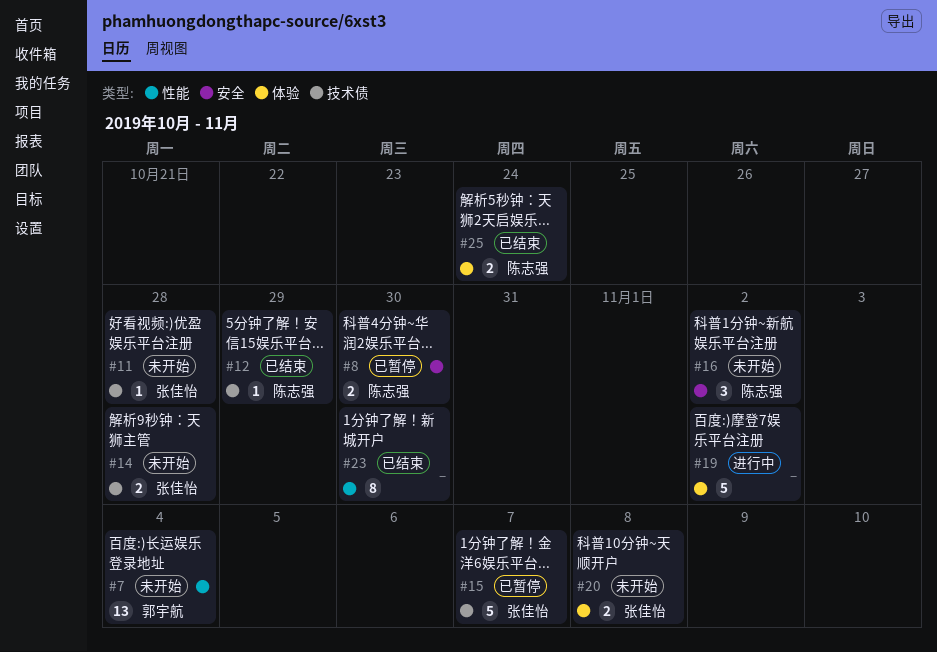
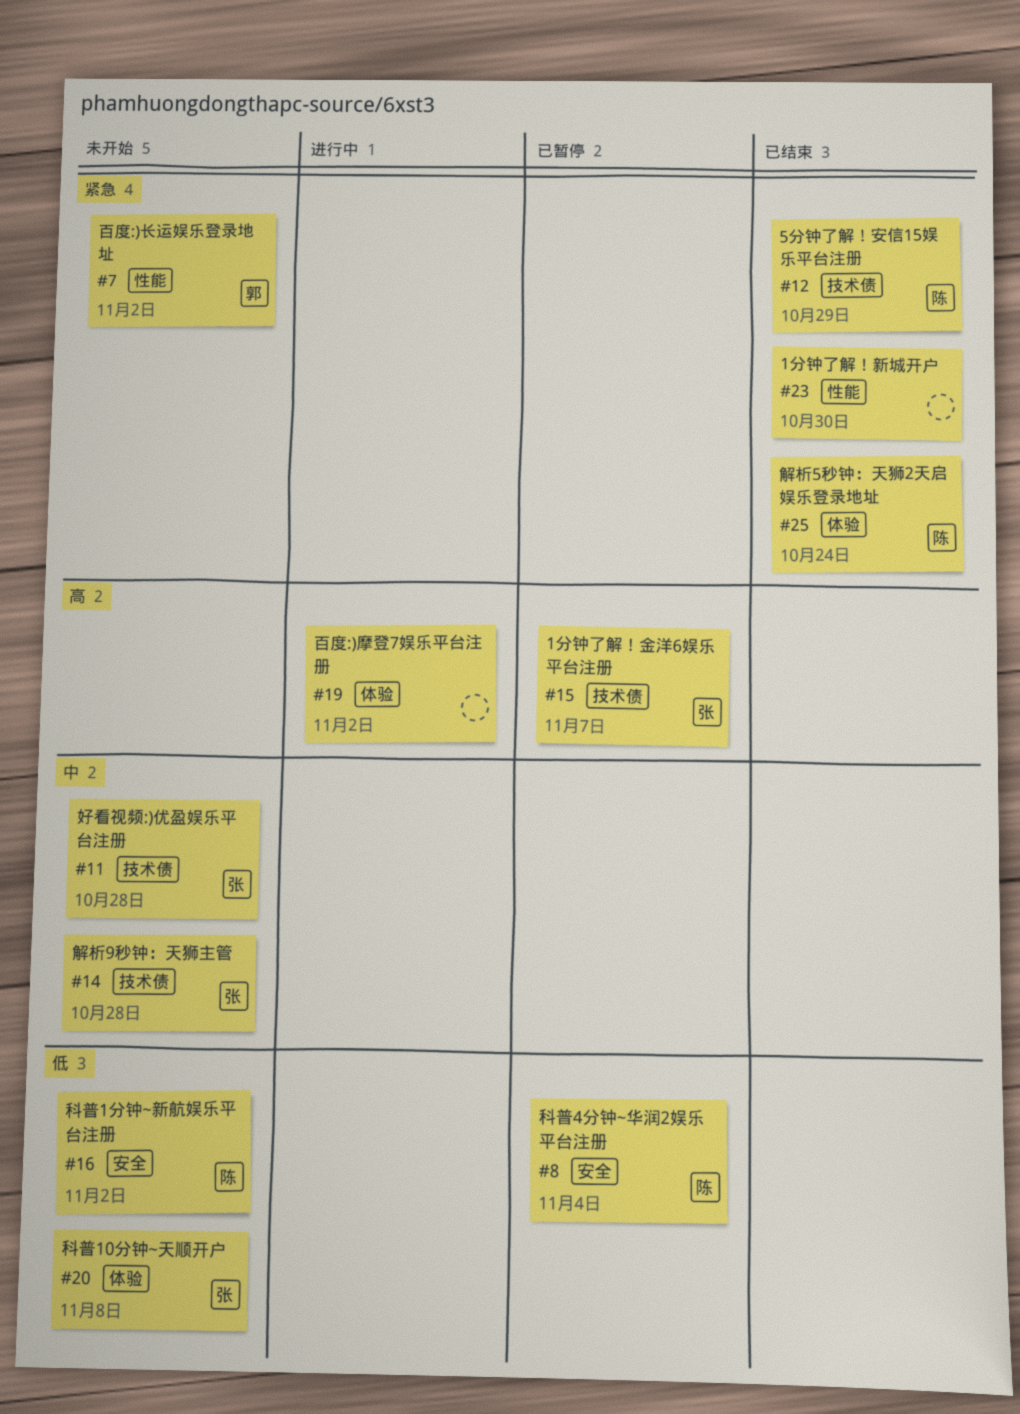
#7, due: Nov 4 -> Nov 2
#8, due: Oct 30 -> Nov 4

